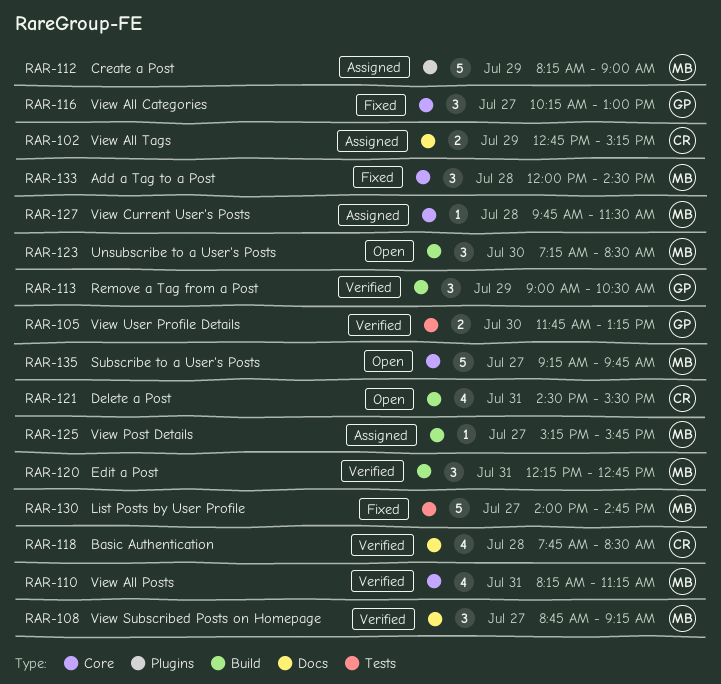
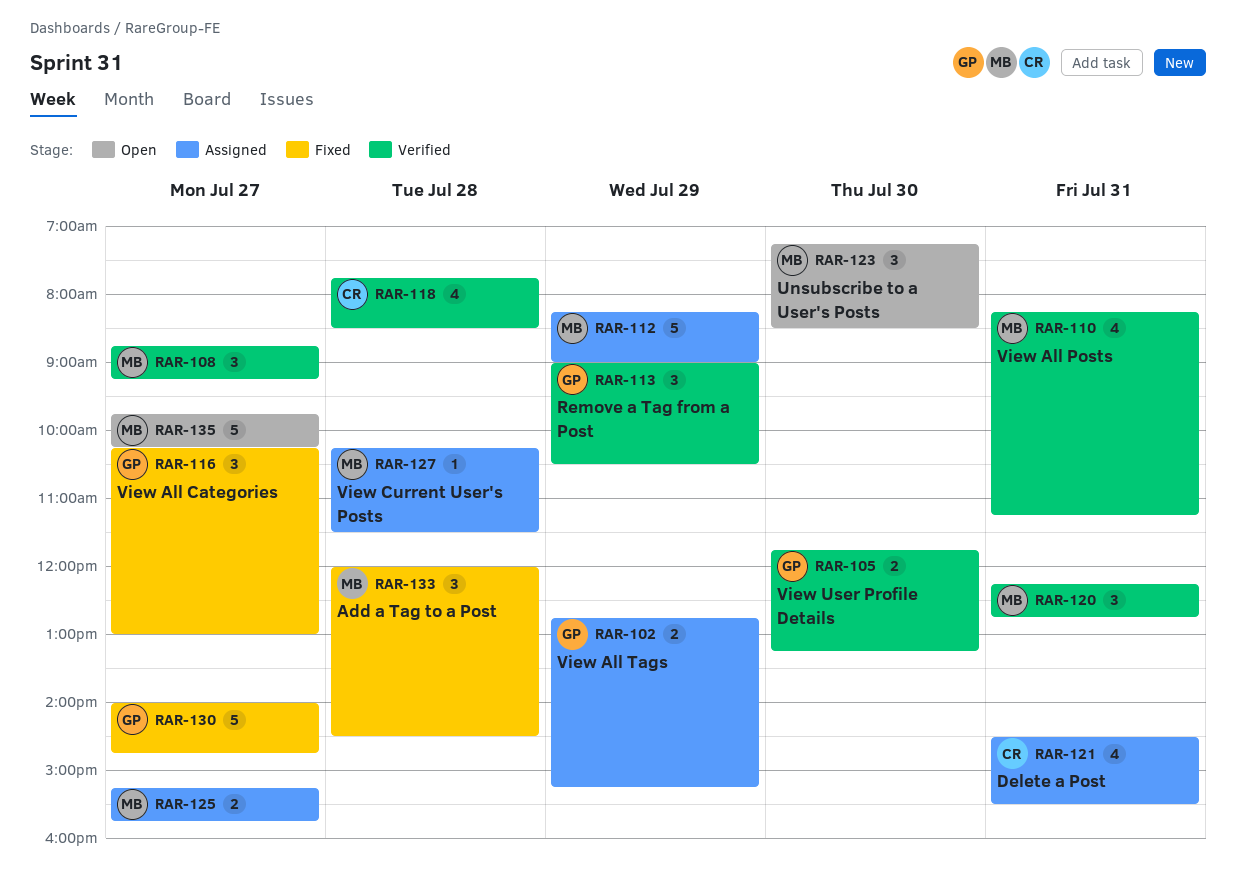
RAR-102, owner: CR -> GP
RAR-121, status: Open -> Assigned
RAR-125, estimate: 1 -> 2
RAR-127, begins: 09:45 -> 10:15
RAR-130, owner: MB -> GP
RAR-135, begins: 09:15 -> 09:45
RAR-135, ends: 09:45 -> 10:15

